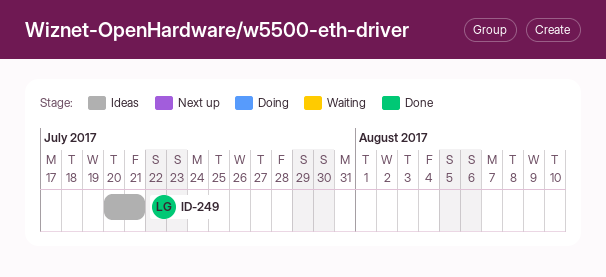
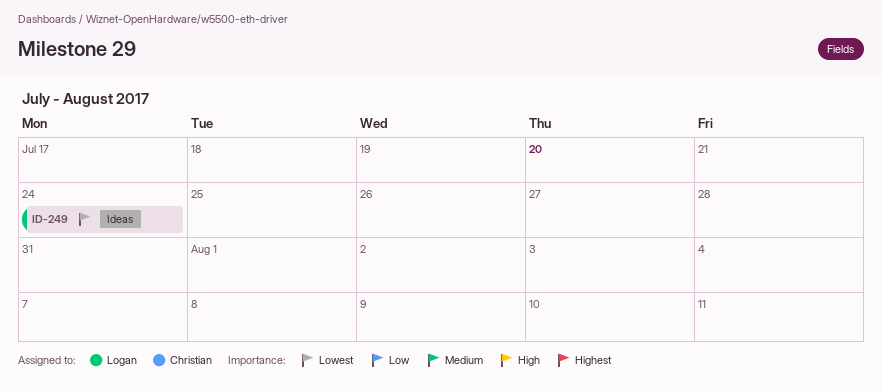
ID-249, due: Jul 21 -> Jul 24

